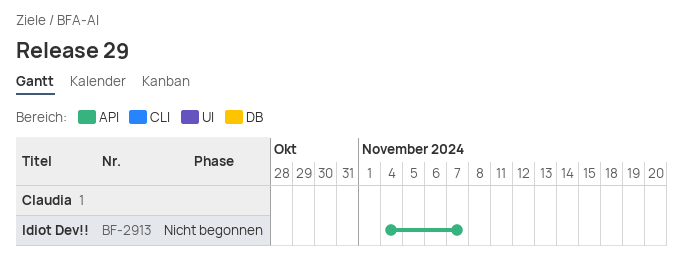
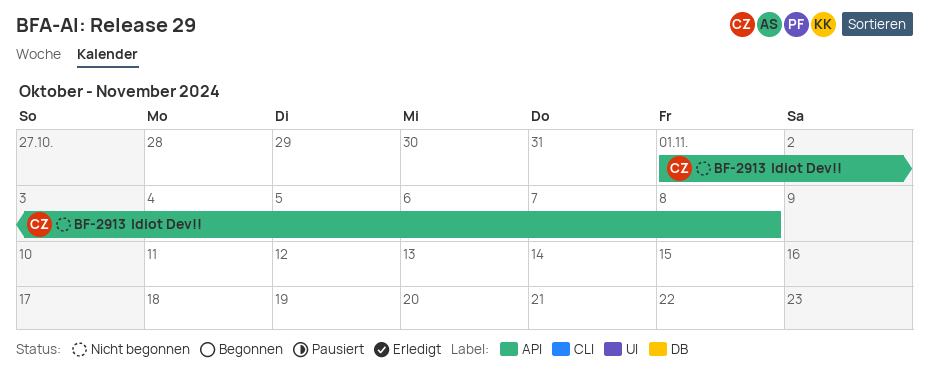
BF-2913, start: Nov 4 -> Nov 1
BF-2913, due: Nov 7 -> Nov 8

